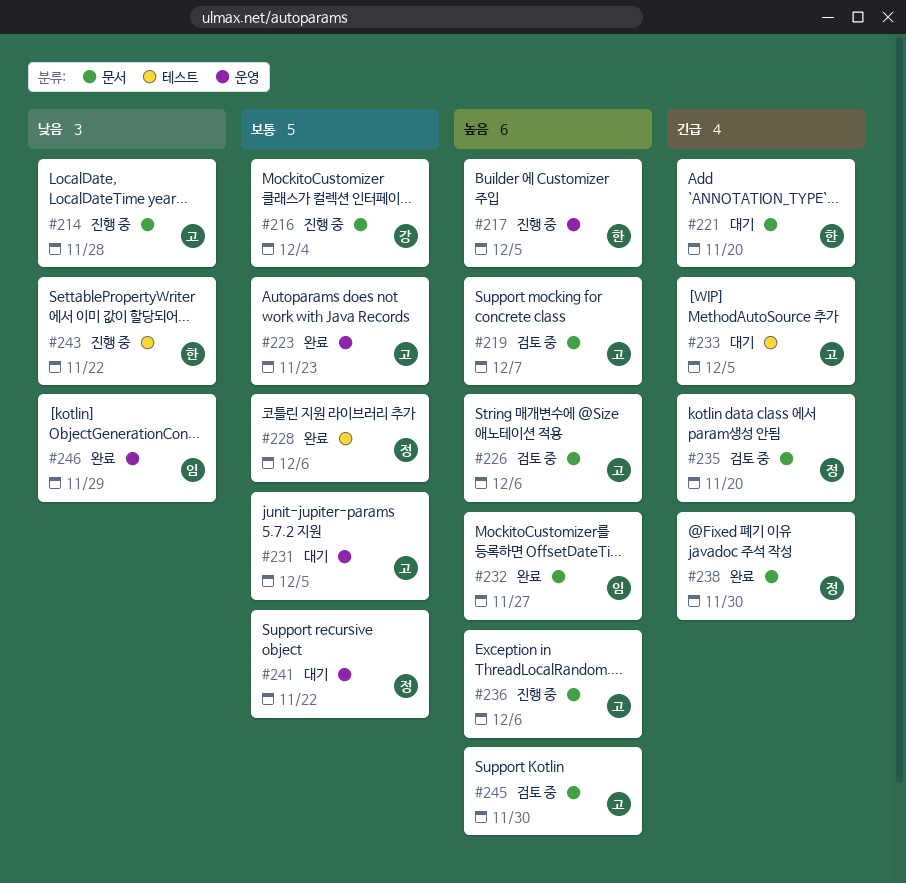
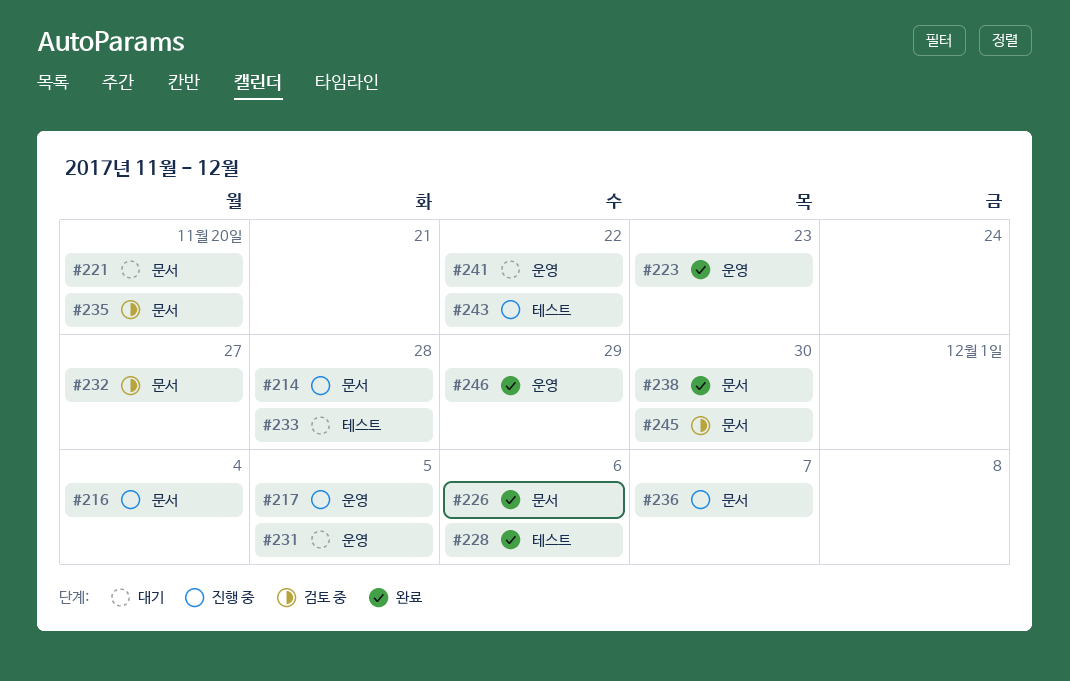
#219: present -> none
#226, status: 검토 중 -> 완료
#232, status: 완료 -> 검토 중
#233, due: Dec 5 -> Nov 28
#236, due: Dec 6 -> Dec 7

